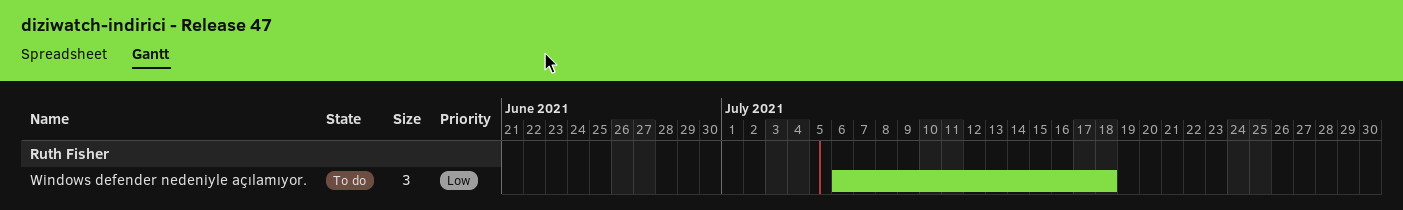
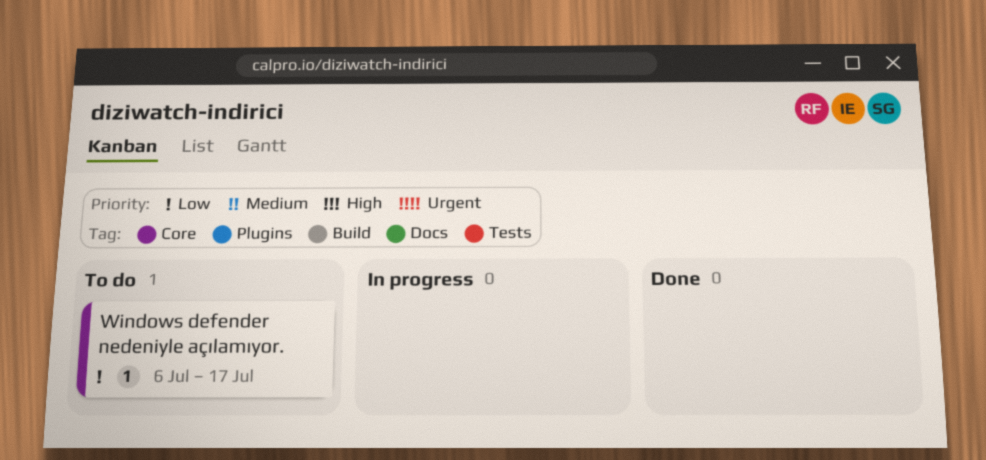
Windows defender nedeniyle açılamıyor., estimate: 3 -> 1
Windows defender nedeniyle açılamıyor., due: Jul 18 -> Jul 17

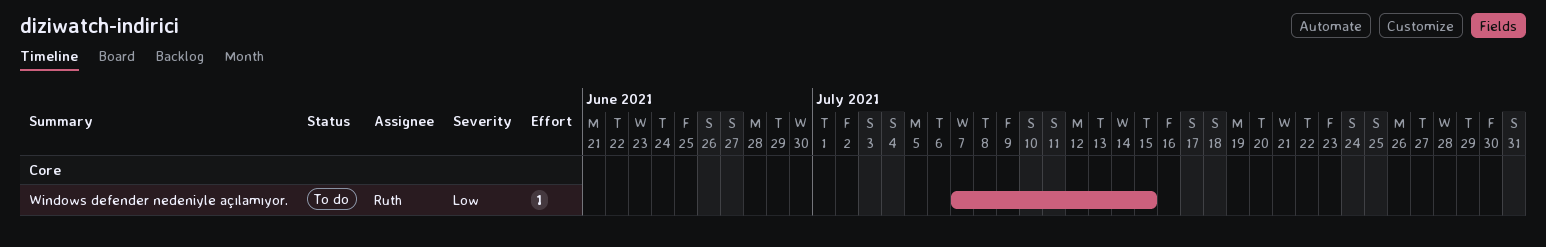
Windows defender nedeniyle açılamıyor., start: Jul 6 -> Jul 7
Windows defender nedeniyle açılamıyor., due: Jul 17 -> Jul 15

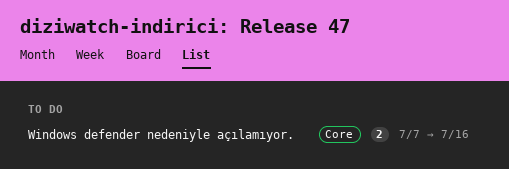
Windows defender nedeniyle açılamıyor., estimate: 1 -> 2
Windows defender nedeniyle açılamıyor., due: Jul 15 -> Jul 16

